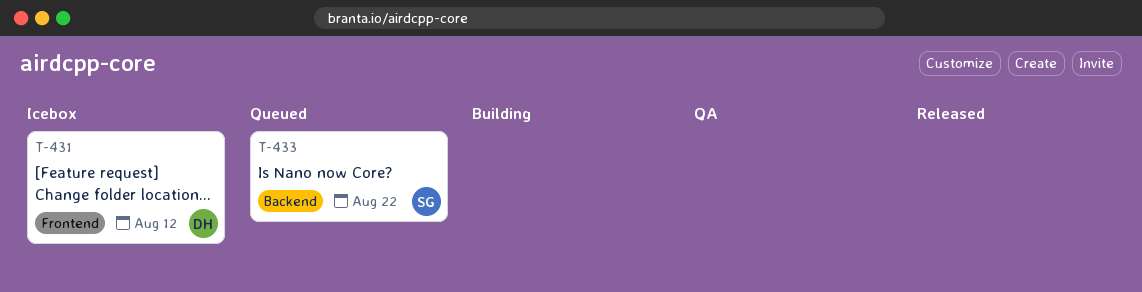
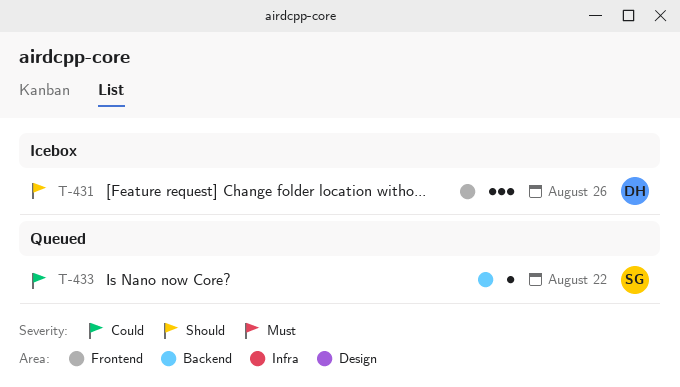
T-431, due: Aug 12 -> Aug 26

